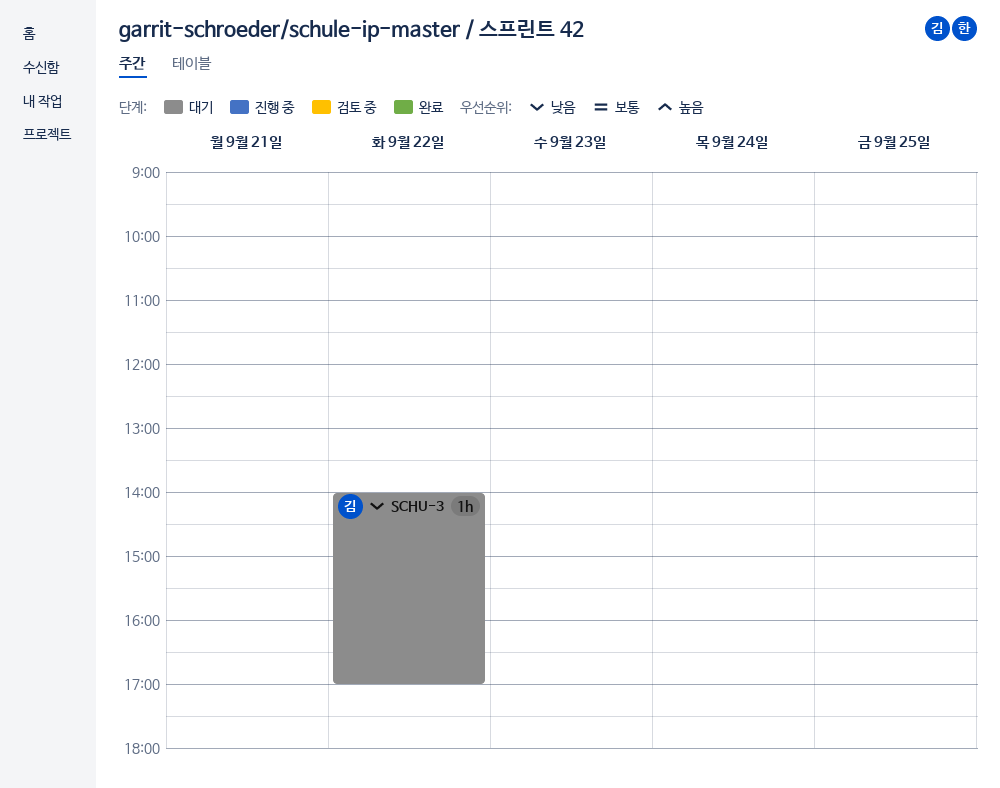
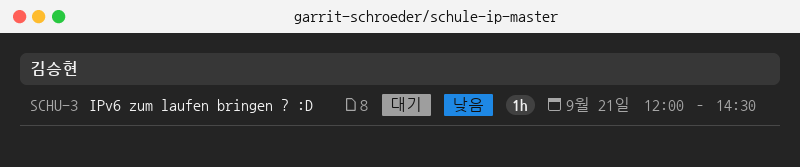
SCHU-3, day: Sep 22 -> Sep 21
SCHU-3, begins: 14:00 -> 12:00
SCHU-3, ends: 17:00 -> 14:30

